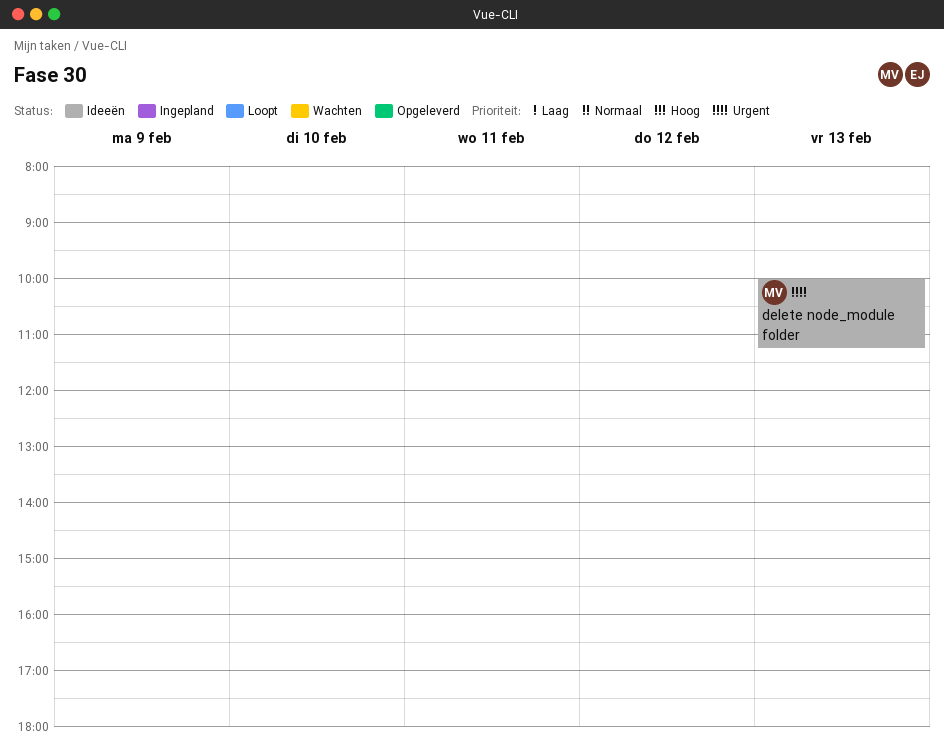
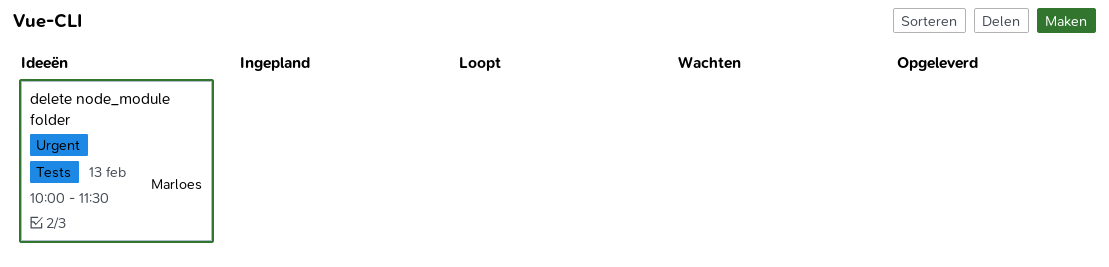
delete node_module folder, ends: 11:15 -> 11:30

